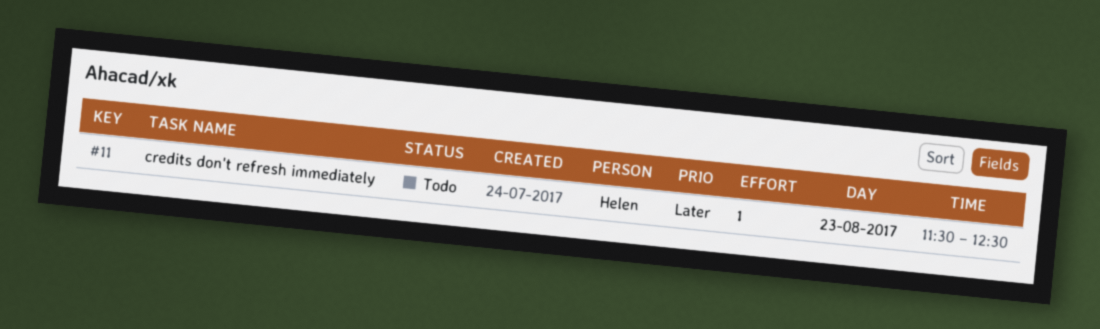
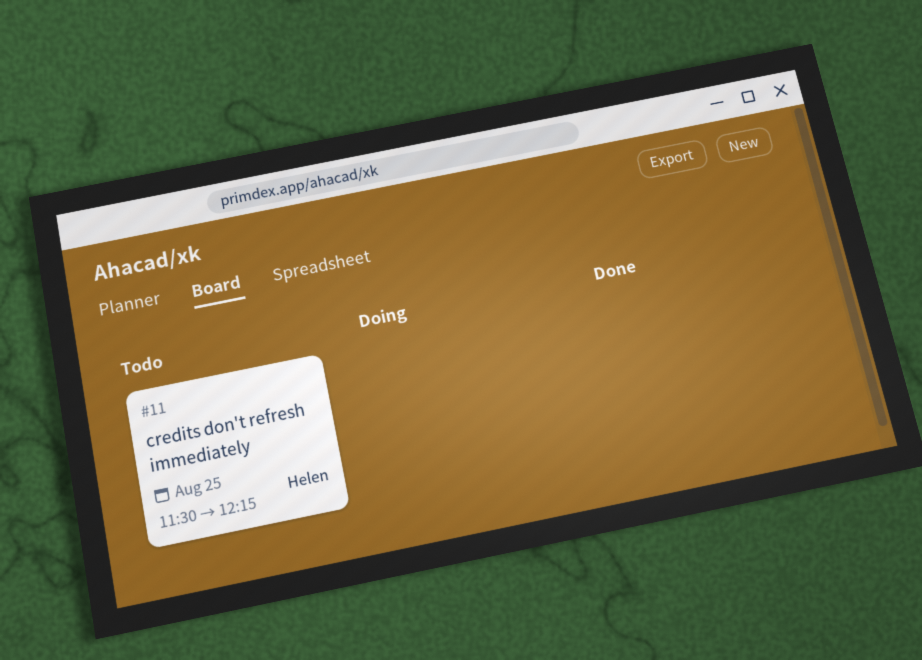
#11, day: Aug 23 -> Aug 25
#11, ends: 12:30 -> 12:15

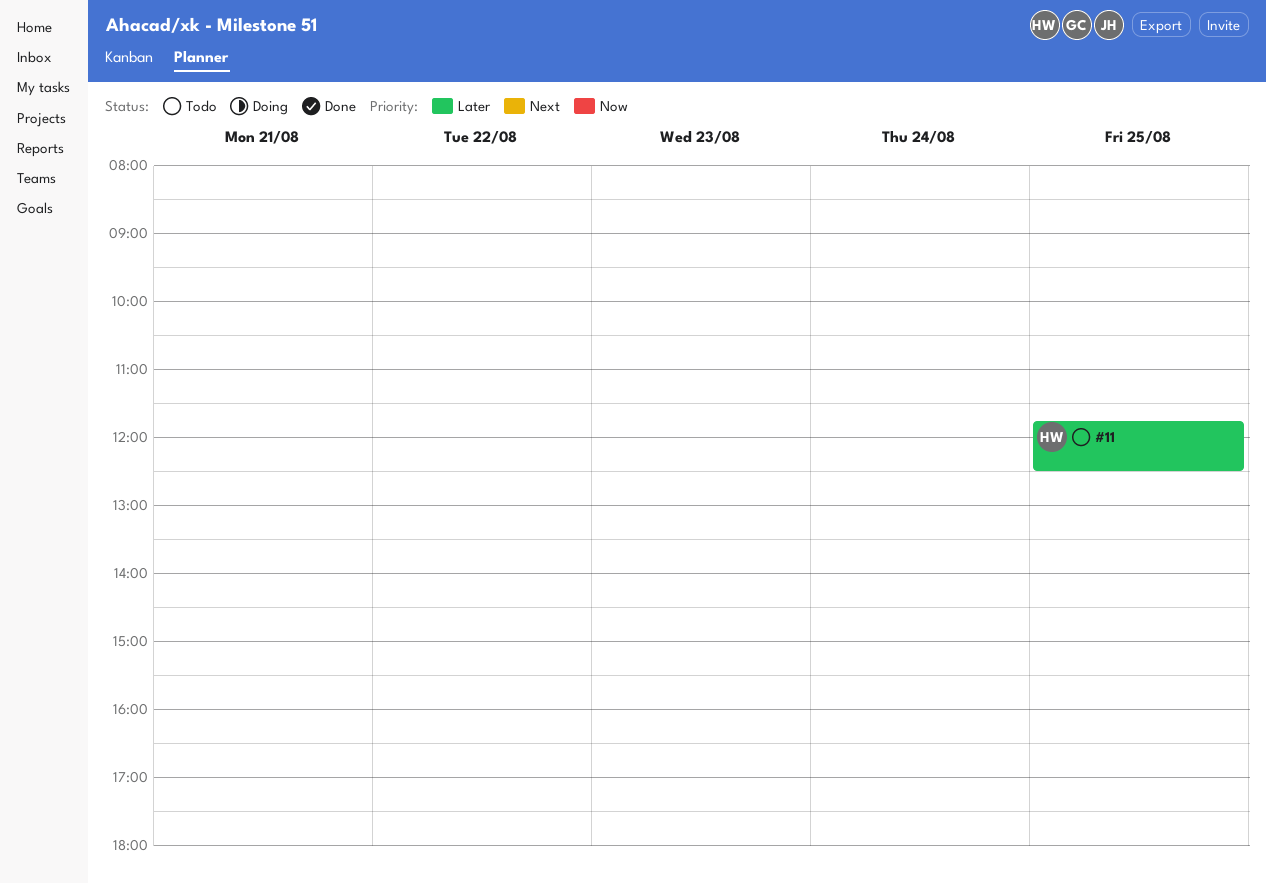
#11, begins: 11:30 -> 11:45
#11, ends: 12:15 -> 12:30

